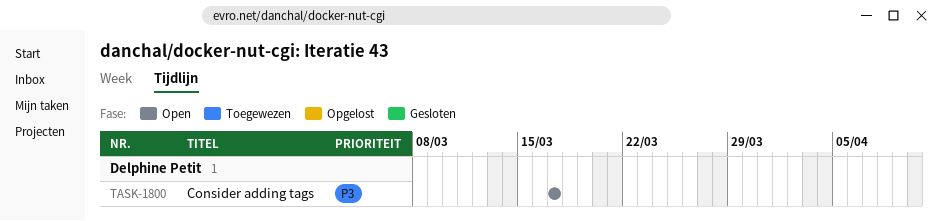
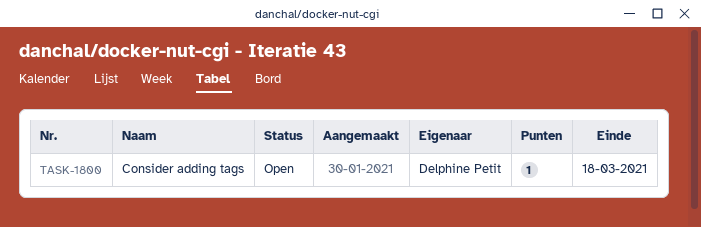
TASK-1800, due: Mar 17 -> Mar 18

